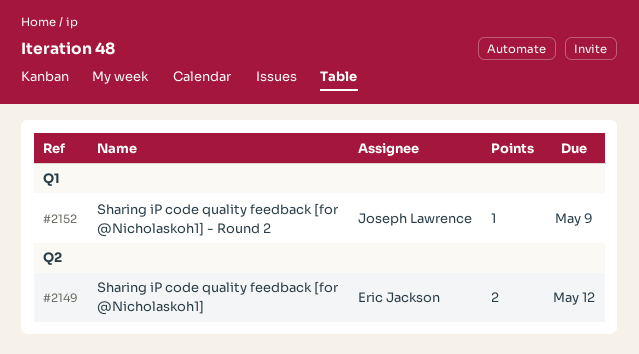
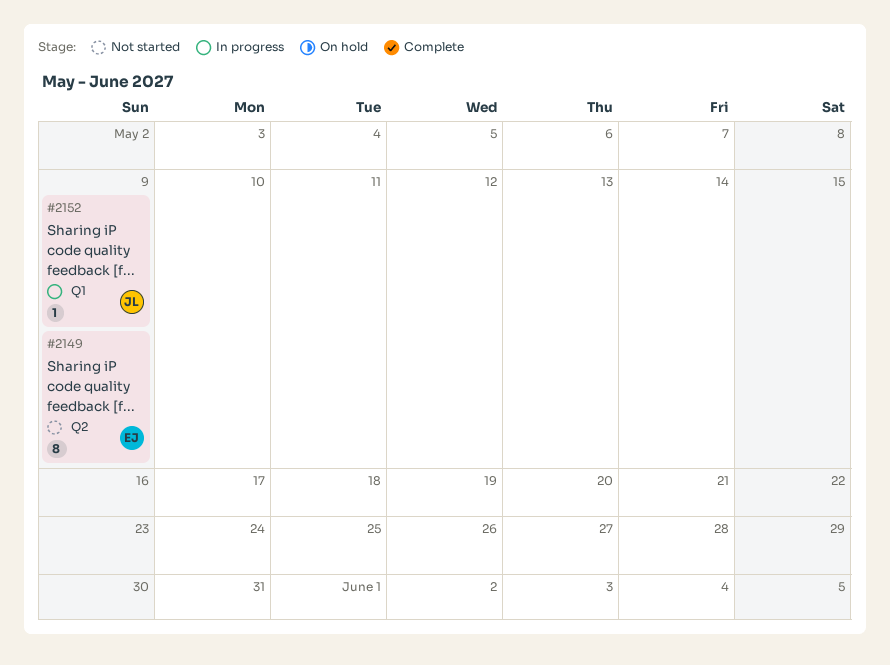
#2149, estimate: 2 -> 8
#2149, due: May 12 -> May 9

